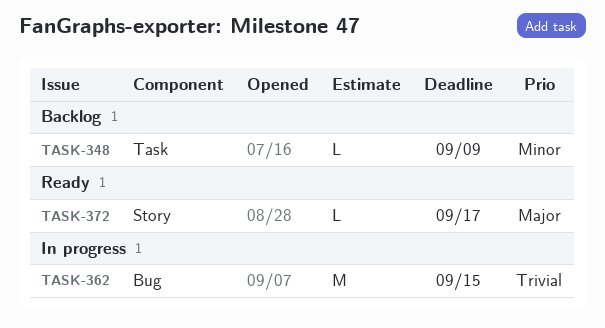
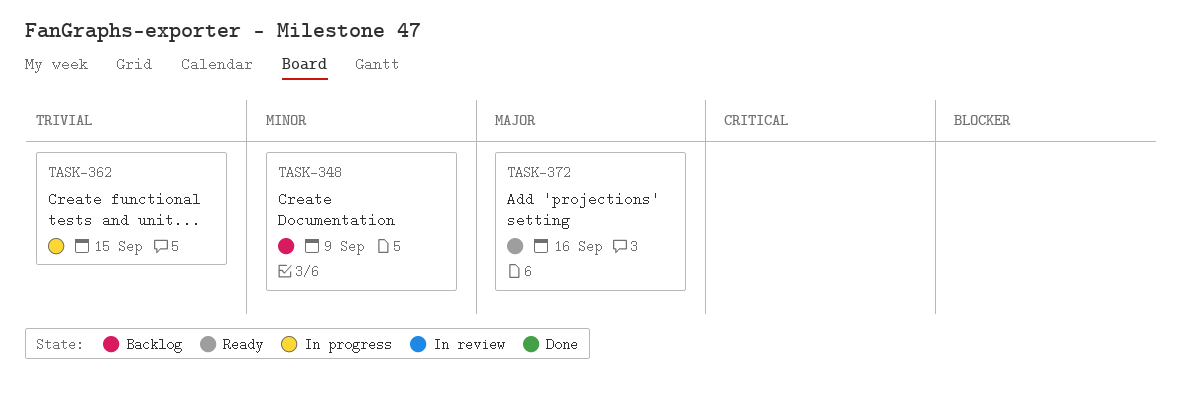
TASK-372, due: Sep 17 -> Sep 16

